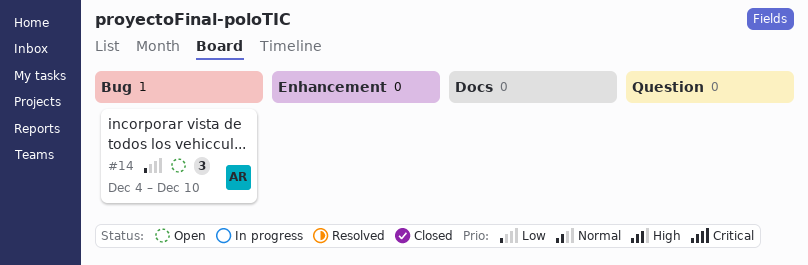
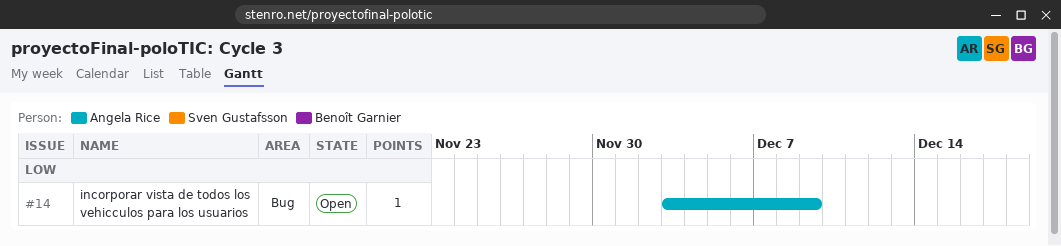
#14, estimate: 3 -> 1
#14, start: Dec 4 -> Dec 3
#14, due: Dec 10 -> Dec 9

